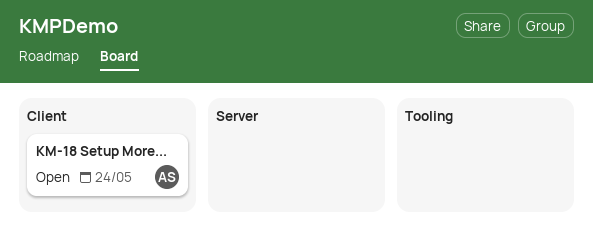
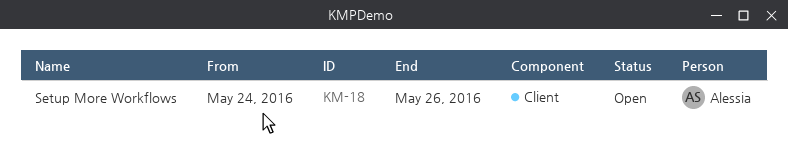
KM-18, due: May 24 -> May 26

